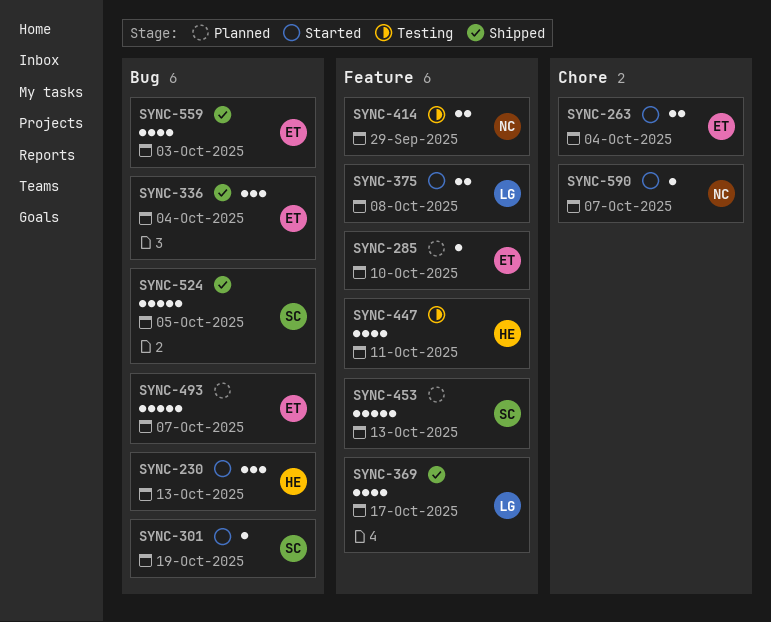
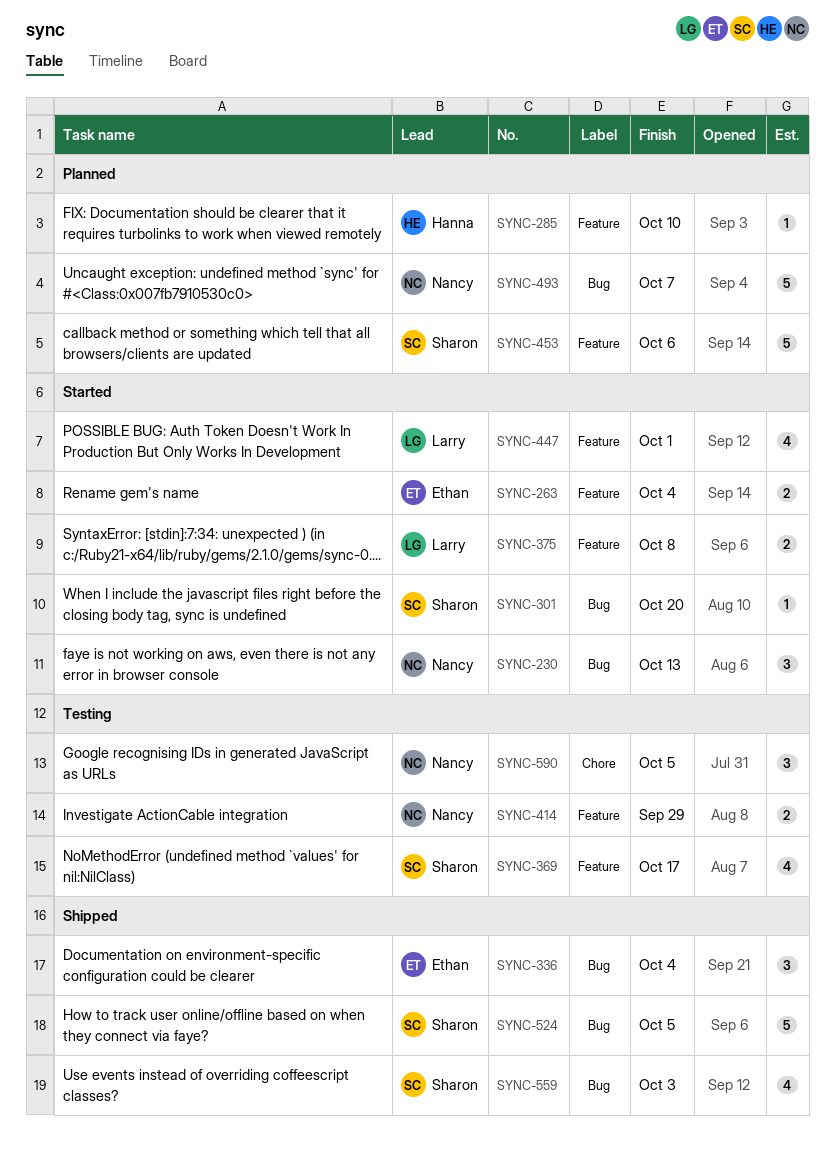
SYNC-230, owner: Hanna -> Nancy
SYNC-263, label: Chore -> Feature
SYNC-285, owner: Ethan -> Hanna
SYNC-301, due: Oct 19 -> Oct 20
SYNC-369, status: Shipped -> Testing
SYNC-369, owner: Larry -> Sharon
SYNC-447, status: Testing -> Started
SYNC-447, owner: Hanna -> Larry
SYNC-447, due: Oct 11 -> Oct 1
SYNC-453, due: Oct 13 -> Oct 6
SYNC-493, owner: Ethan -> Nancy
SYNC-559, owner: Ethan -> Sharon
SYNC-590, status: Started -> Testing
SYNC-590, estimate: 1 -> 3
SYNC-590, due: Oct 7 -> Oct 5

